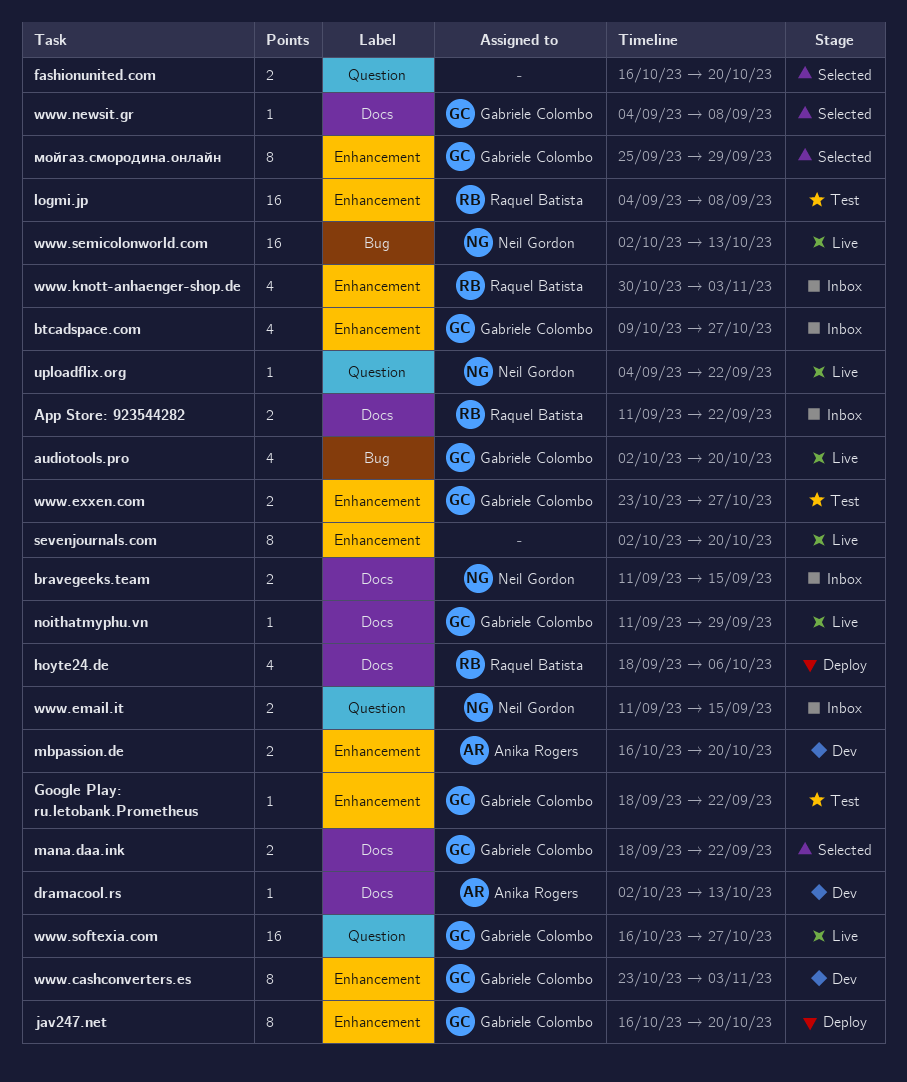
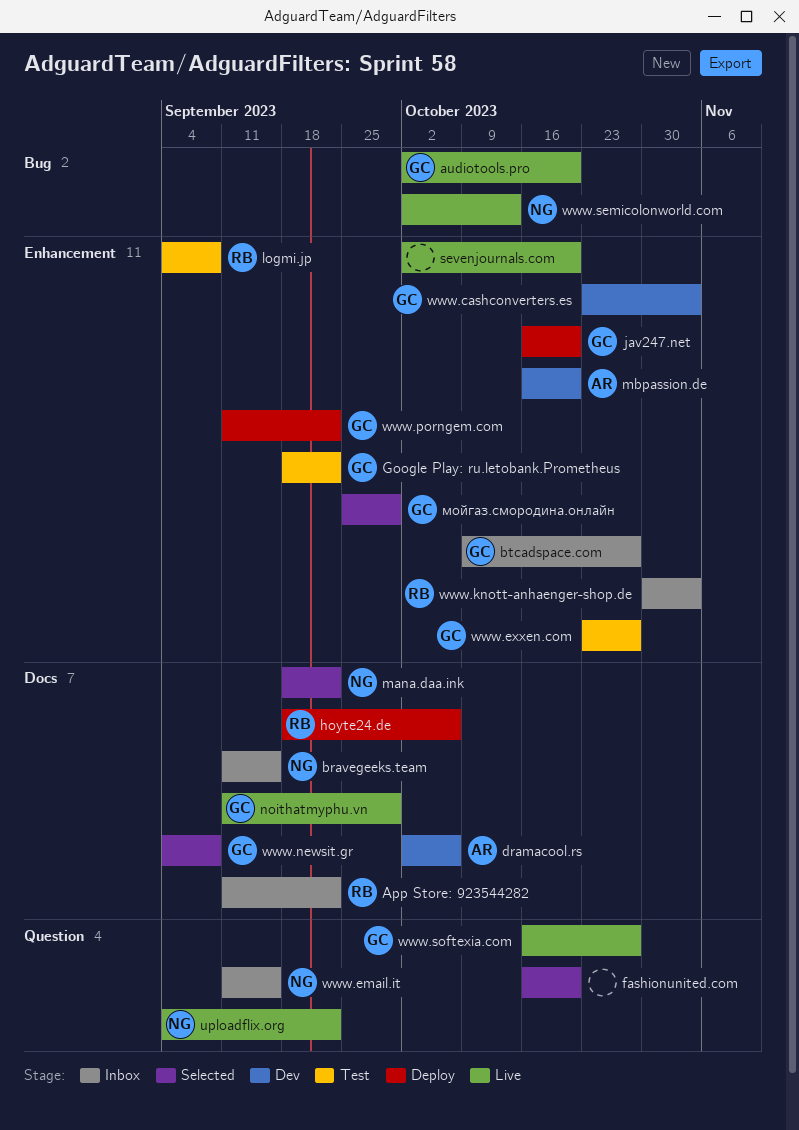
dramacool.rs, due: Oct 13 -> Oct 6
mana.daa.ink, owner: Gabriele Colombo -> Neil Gordon
www.porngem.com: none -> present

